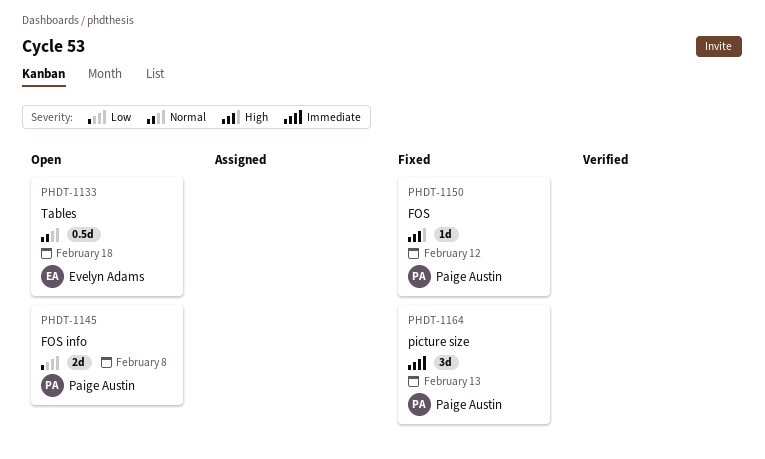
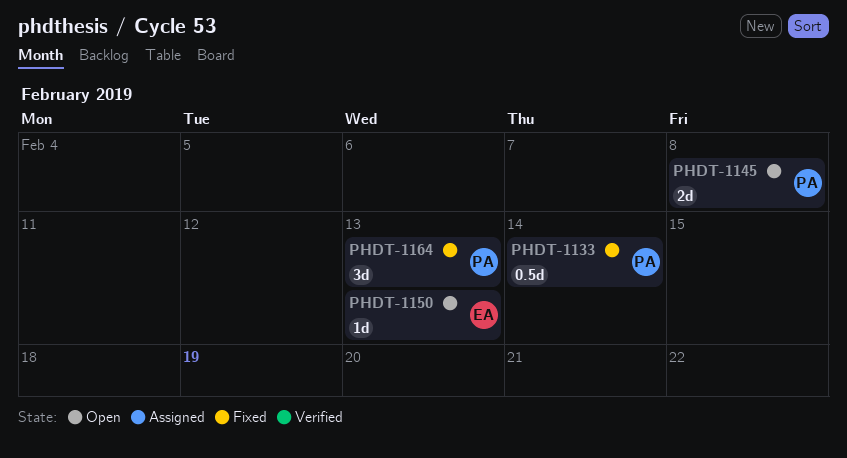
PHDT-1133, status: Open -> Fixed
PHDT-1133, owner: Evelyn Adams -> Paige Austin
PHDT-1133, due: Feb 18 -> Feb 14
PHDT-1150, status: Fixed -> Open
PHDT-1150, owner: Paige Austin -> Evelyn Adams
PHDT-1150, due: Feb 12 -> Feb 13

